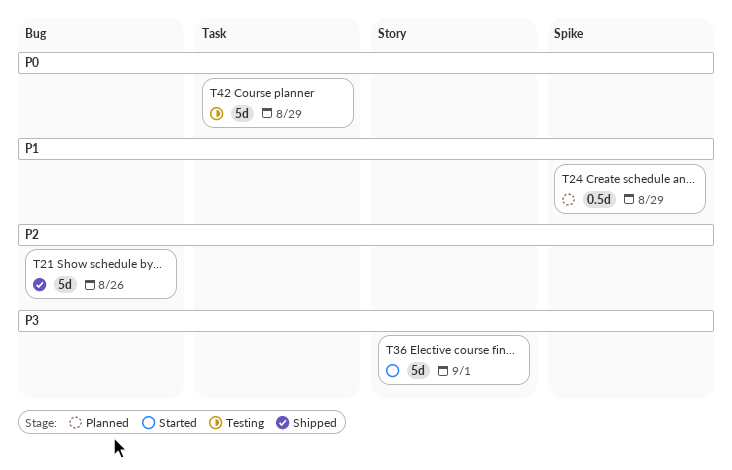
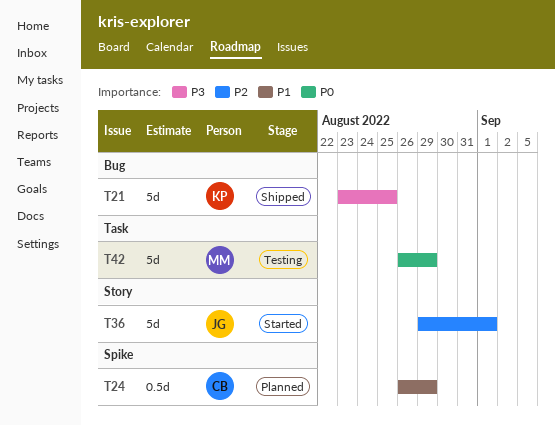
T21, priority: P2 -> P3
T21, due: Aug 26 -> Aug 25
T36, priority: P3 -> P2

